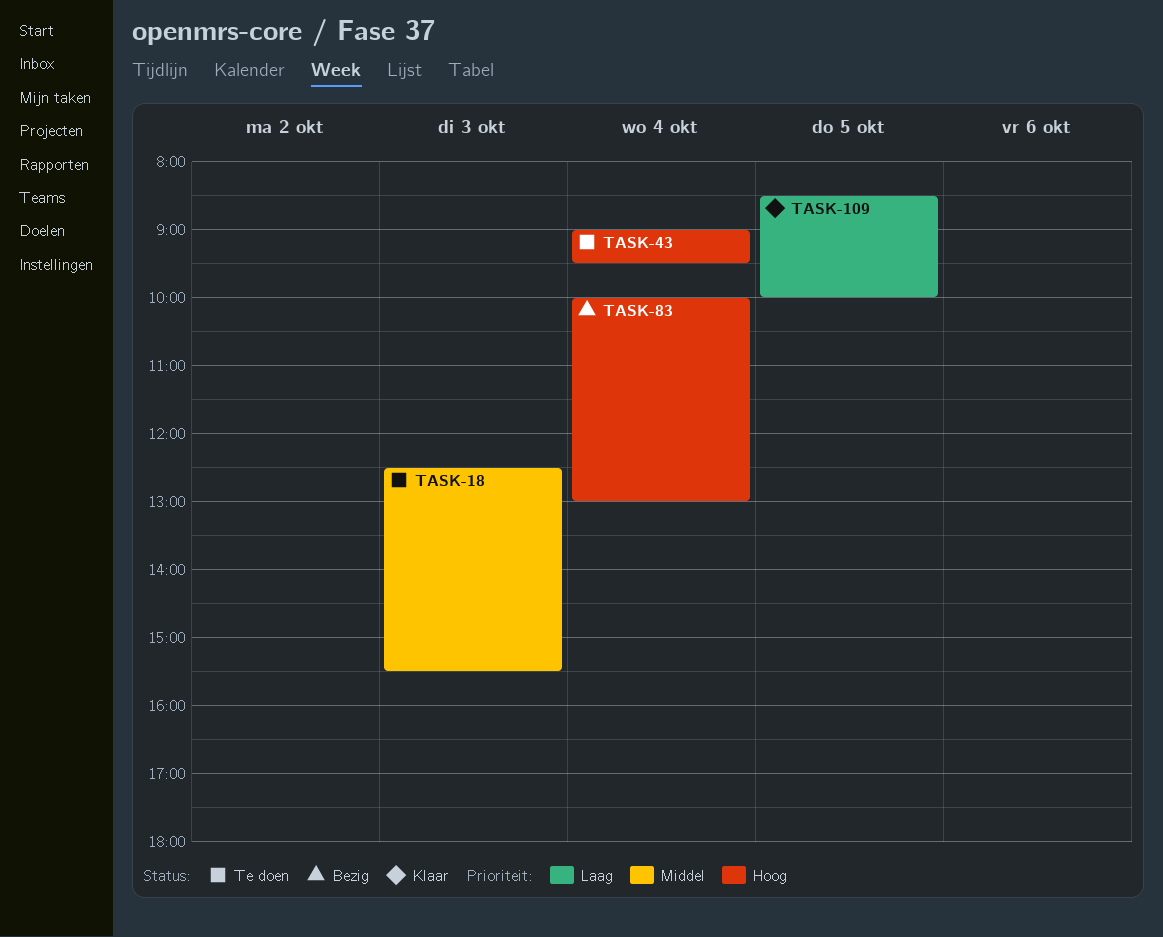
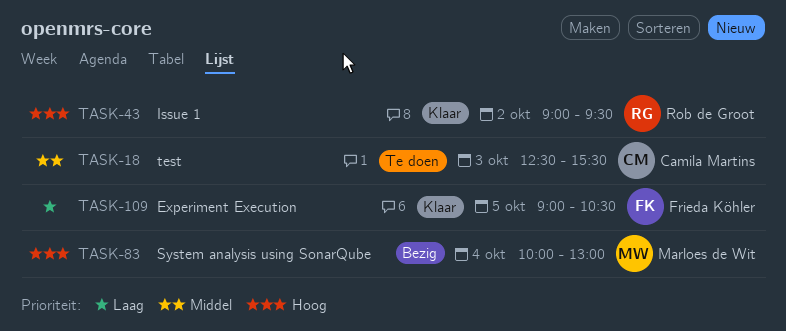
TASK-43, status: Te doen -> Klaar
TASK-43, day: Oct 4 -> Oct 2
TASK-109, begins: 08:30 -> 09:00
TASK-109, ends: 10:00 -> 10:30

